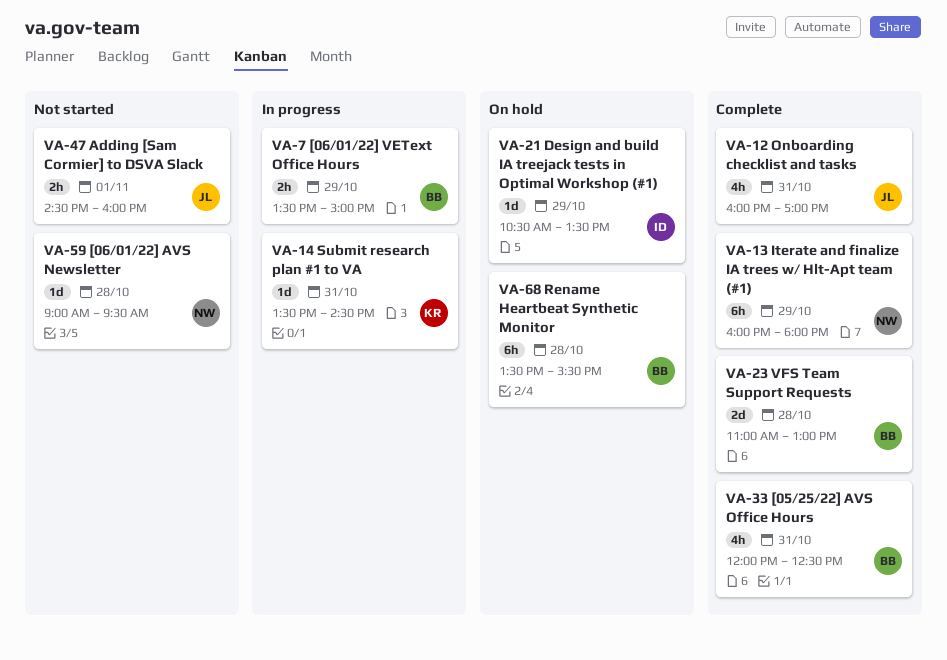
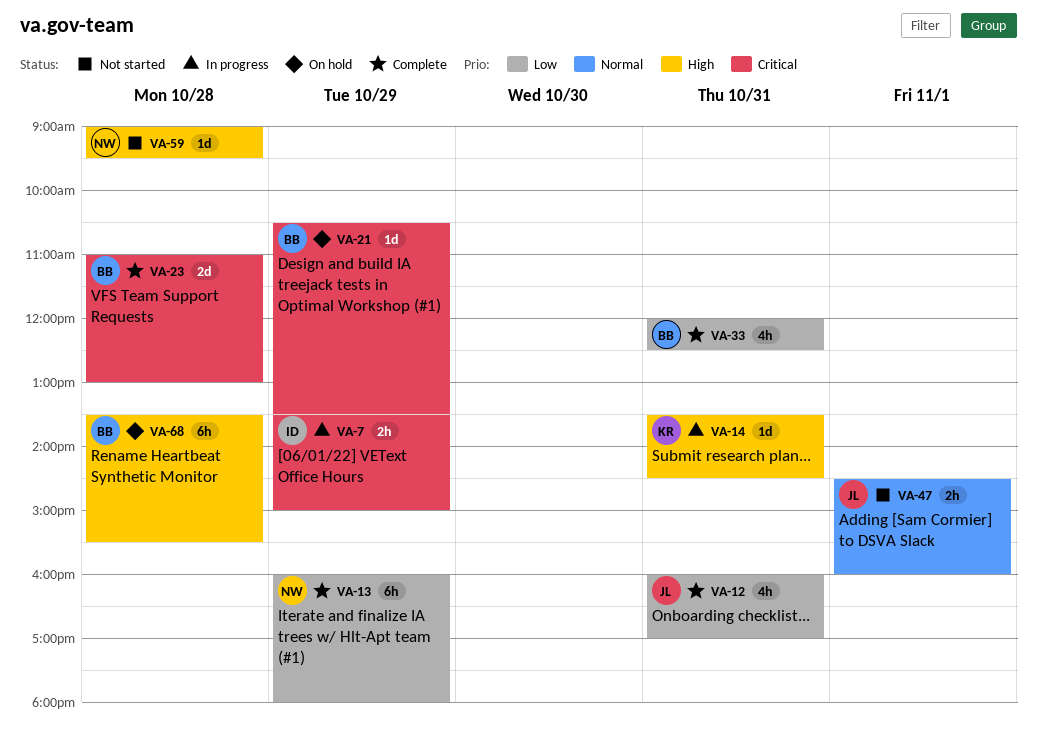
VA-7, owner: BB -> ID
VA-21, owner: ID -> BB

